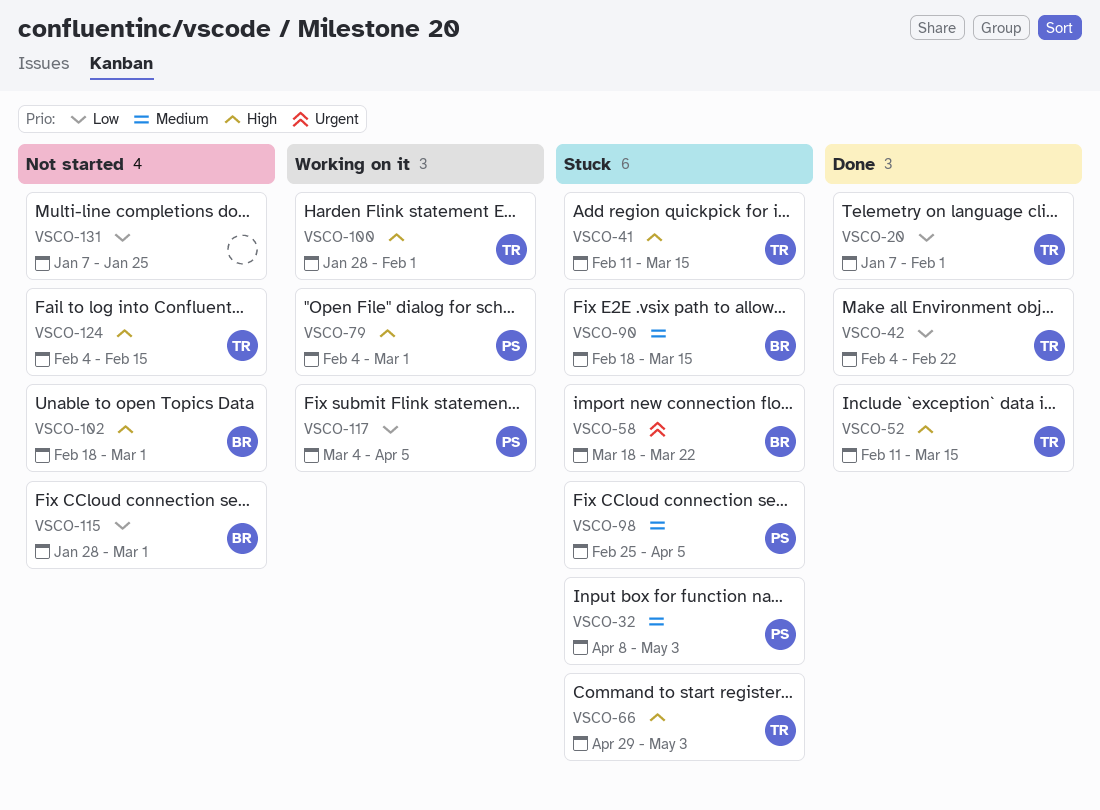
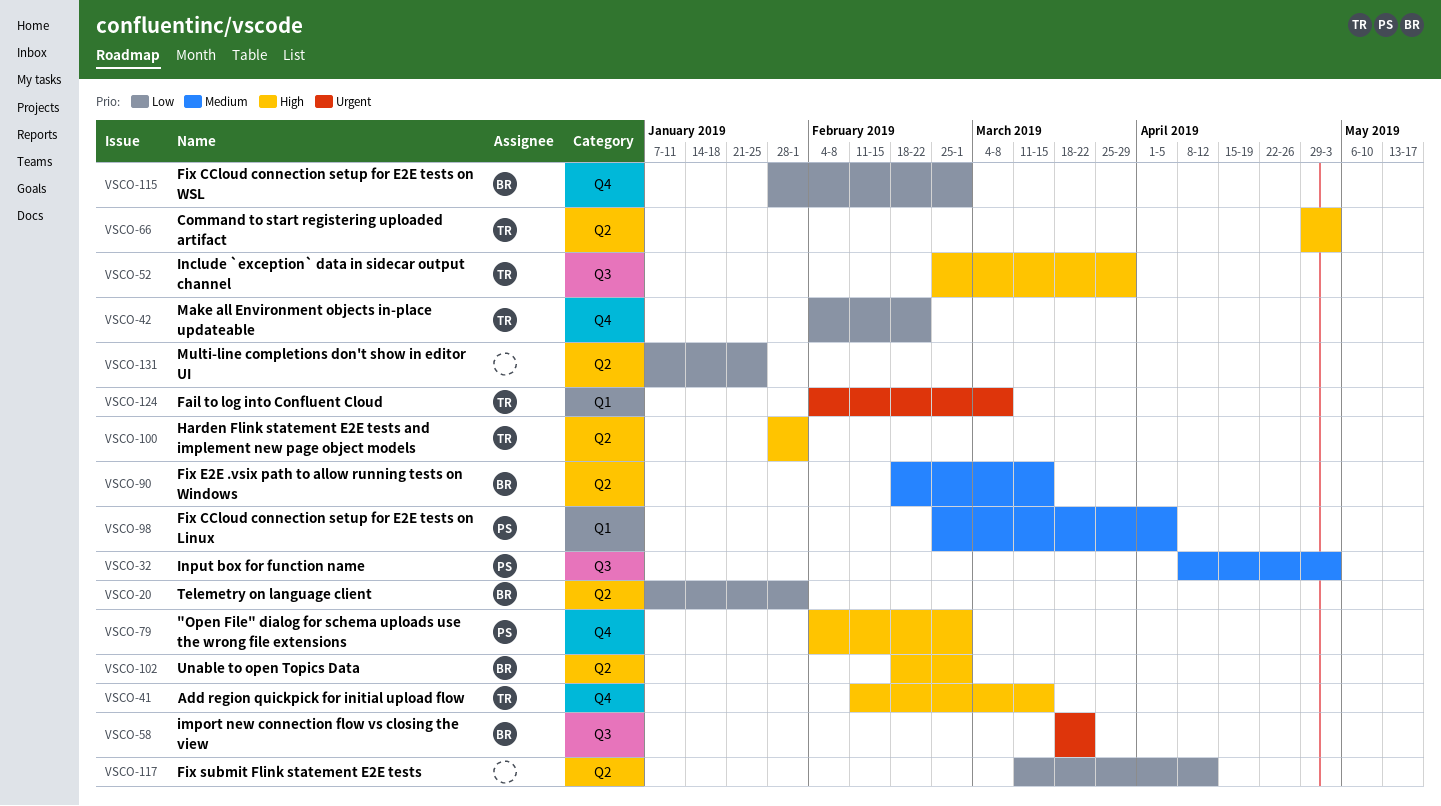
VSCO-20, owner: TR -> BR
VSCO-52, start: Feb 11 -> Feb 25
VSCO-52, due: Mar 15 -> Mar 29
VSCO-117, owner: PS -> none
VSCO-117, start: Mar 4 -> Mar 11
VSCO-117, due: Apr 5 -> Apr 12
VSCO-124, priority: High -> Urgent
VSCO-124, due: Feb 15 -> Mar 8

